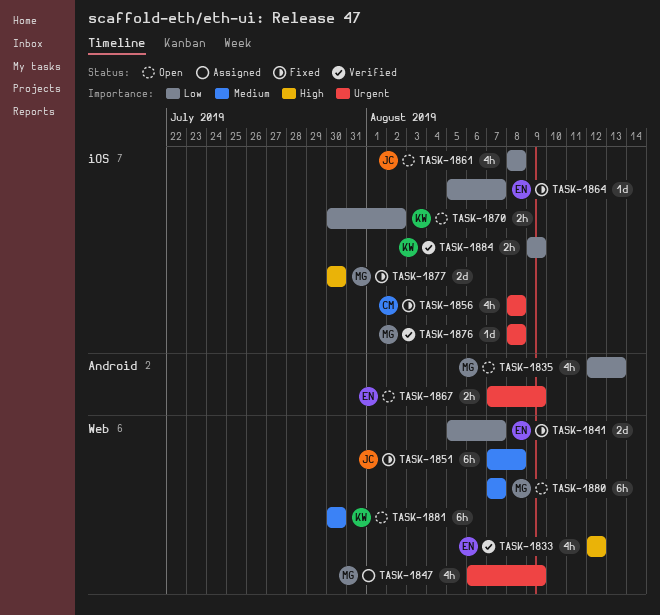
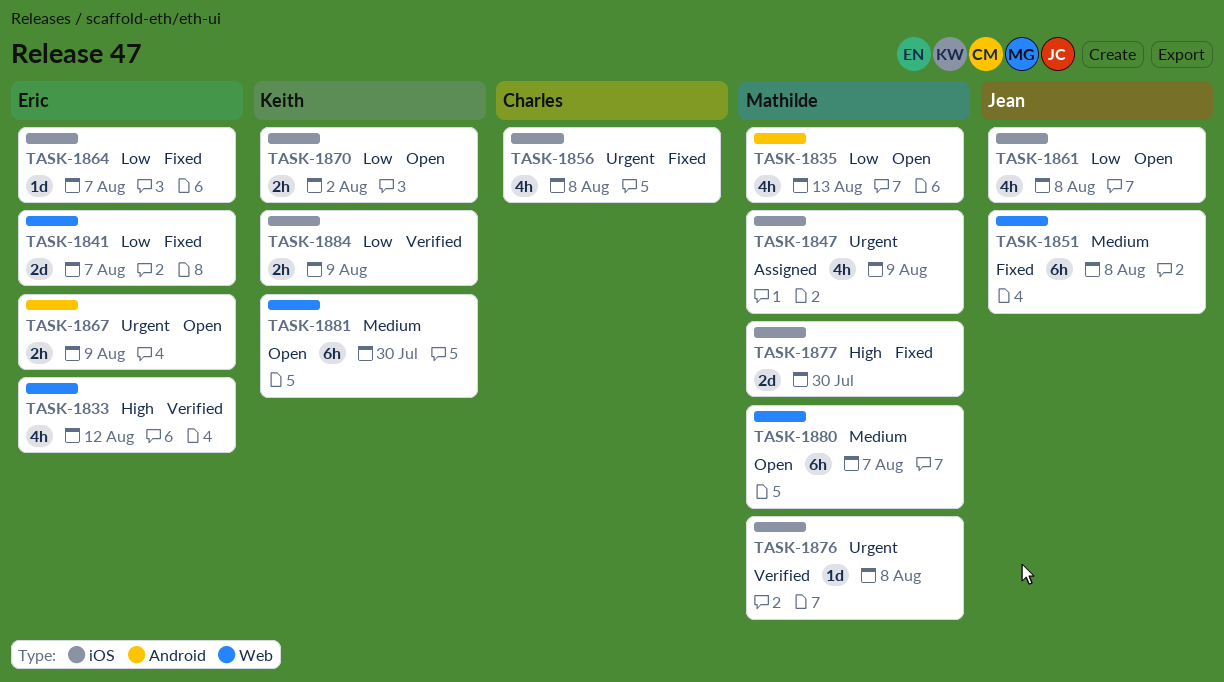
TASK-1847, label: Web -> iOS

